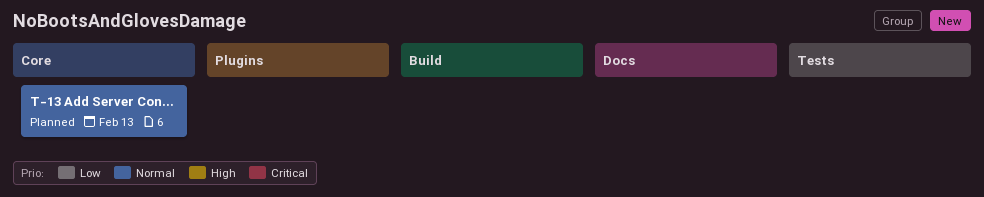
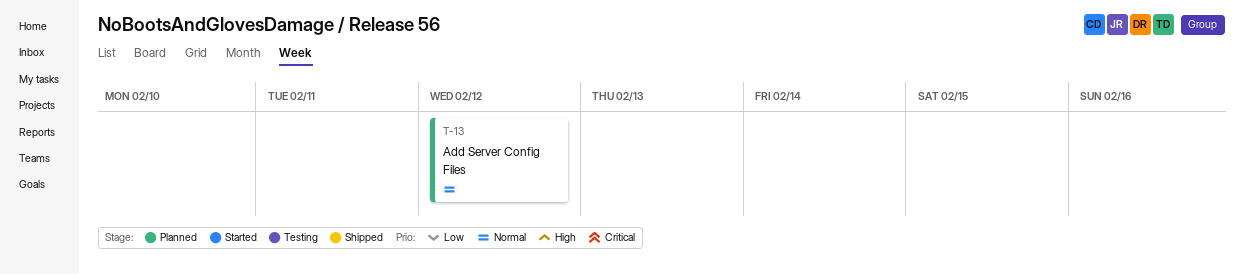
T-13, due: Feb 13 -> Feb 12

